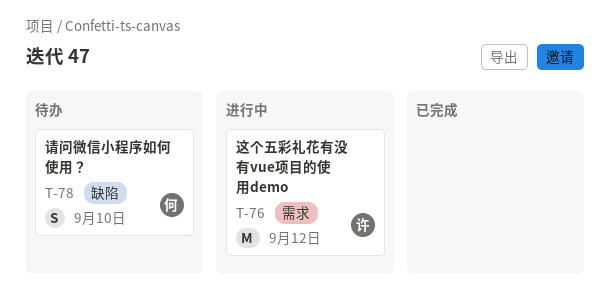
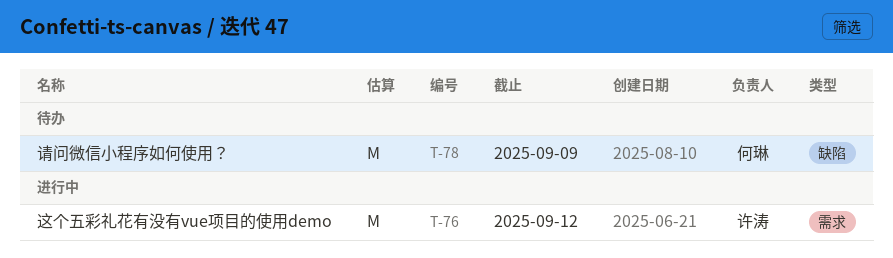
T-78, estimate: S -> M
T-78, due: Sep 10 -> Sep 9

